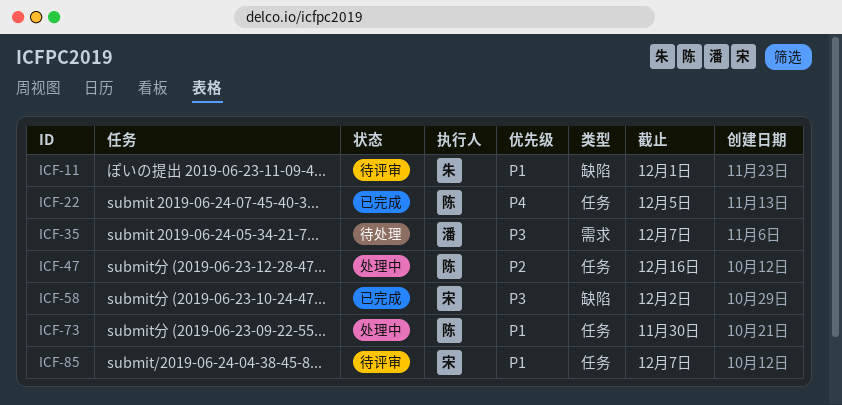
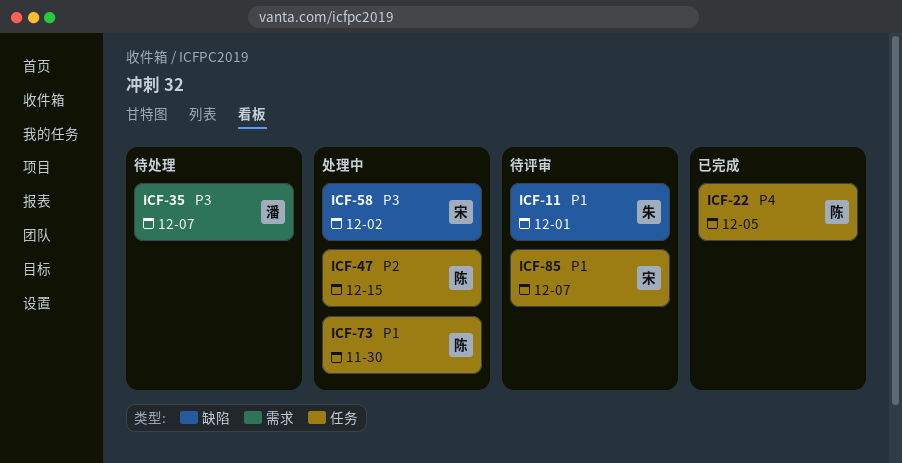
ICF-47, due: Dec 16 -> Dec 15
ICF-58, status: 已完成 -> 处理中

